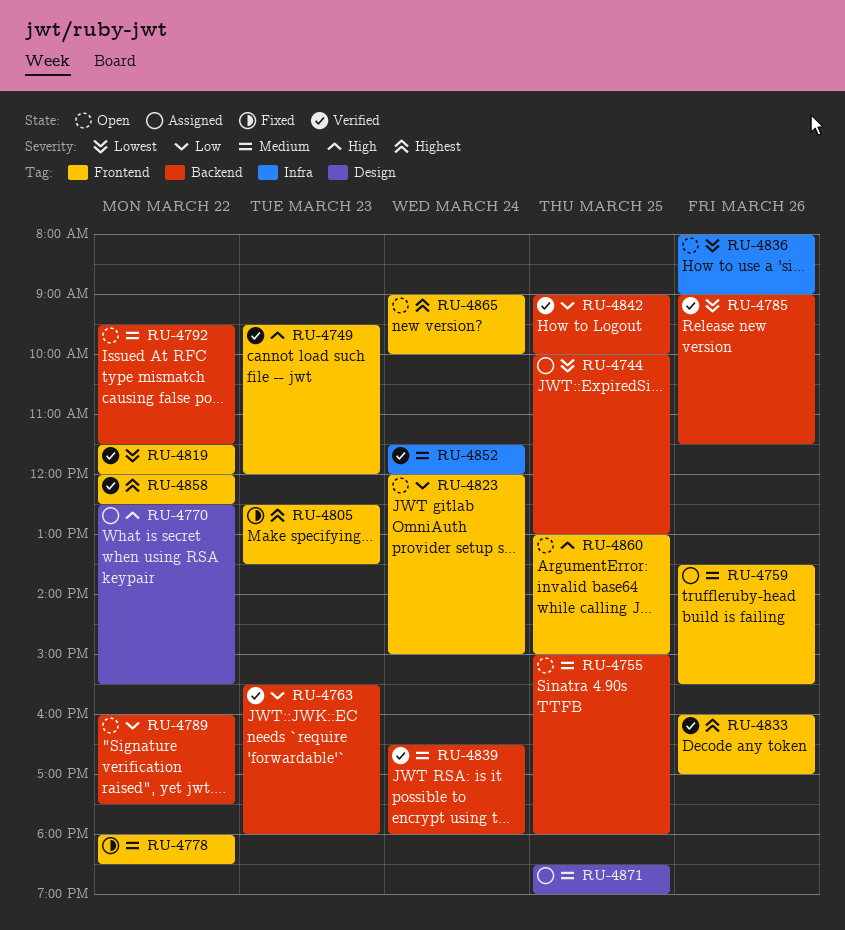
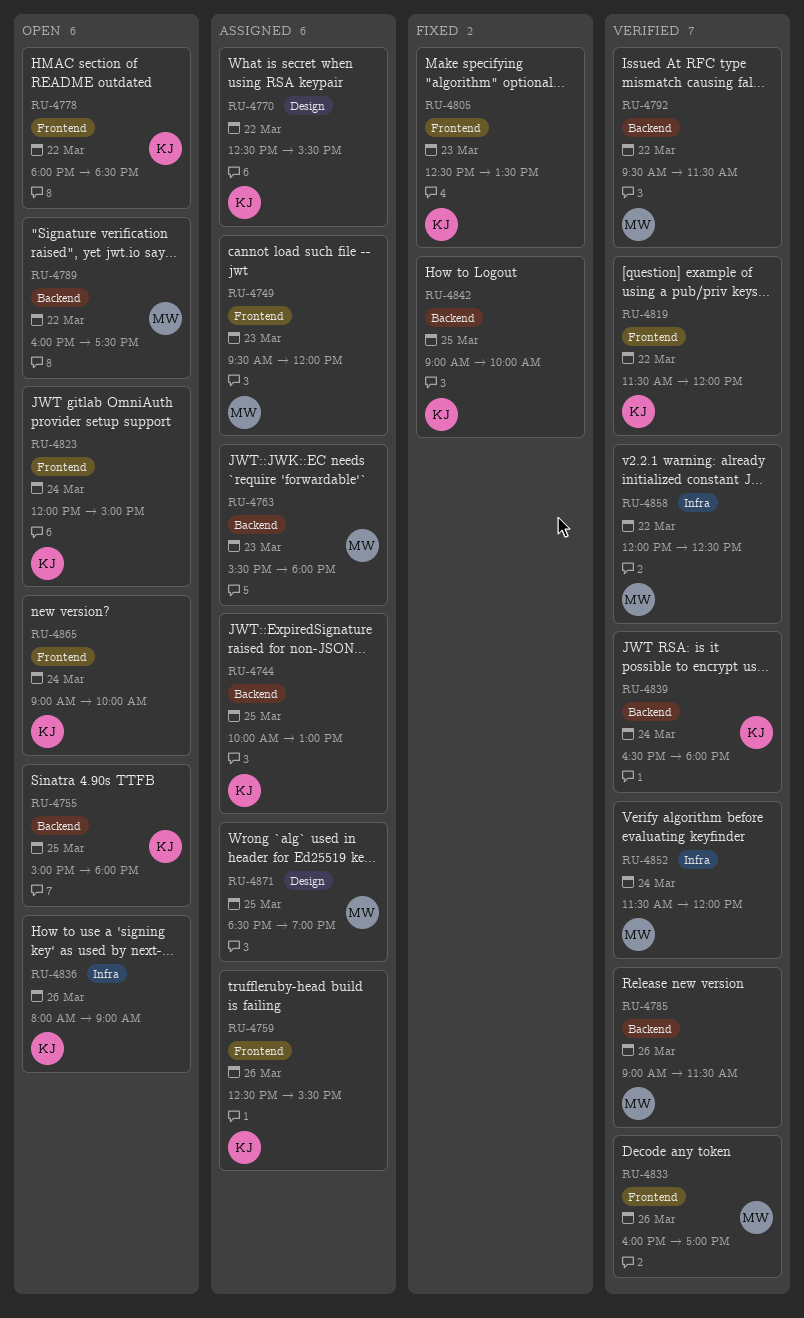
RU-4749, status: Verified -> Assigned
RU-4759, begins: 13:30 -> 12:30
RU-4763, status: Verified -> Assigned
RU-4778, status: Fixed -> Open
RU-4792, status: Open -> Verified
RU-4842, status: Verified -> Fixed
RU-4858, label: Frontend -> Infra
RU-4860: present -> none

